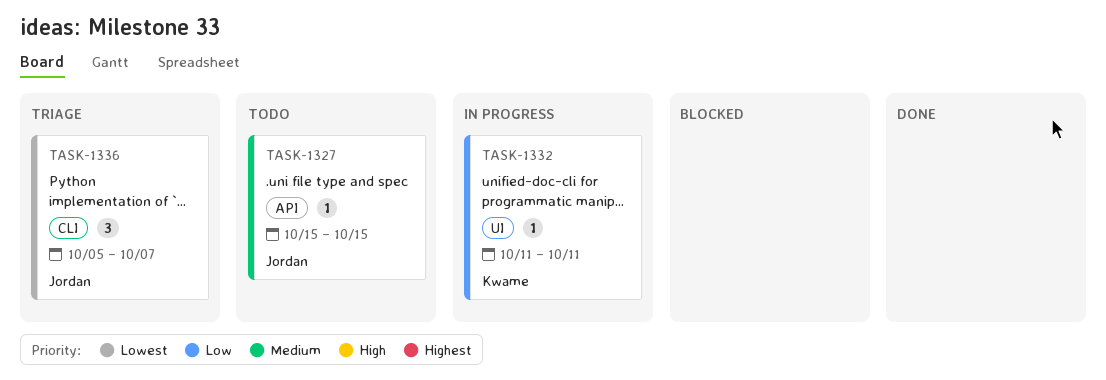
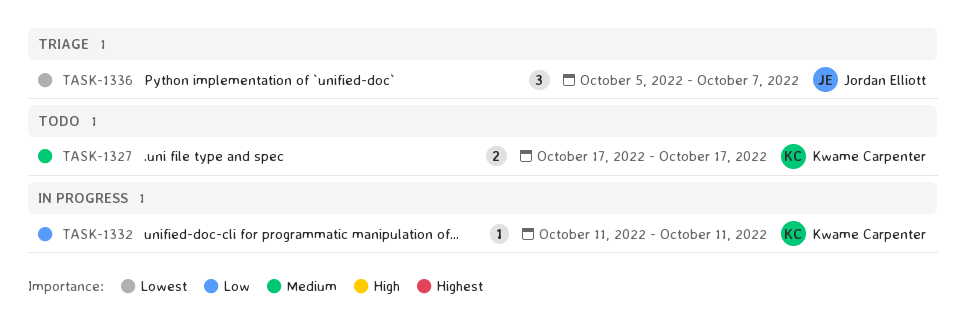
TASK-1327, owner: Jordan Elliott -> Kwame Carpenter
TASK-1327, estimate: 1 -> 2
TASK-1327, start: Oct 15 -> Oct 17
TASK-1327, due: Oct 15 -> Oct 17

